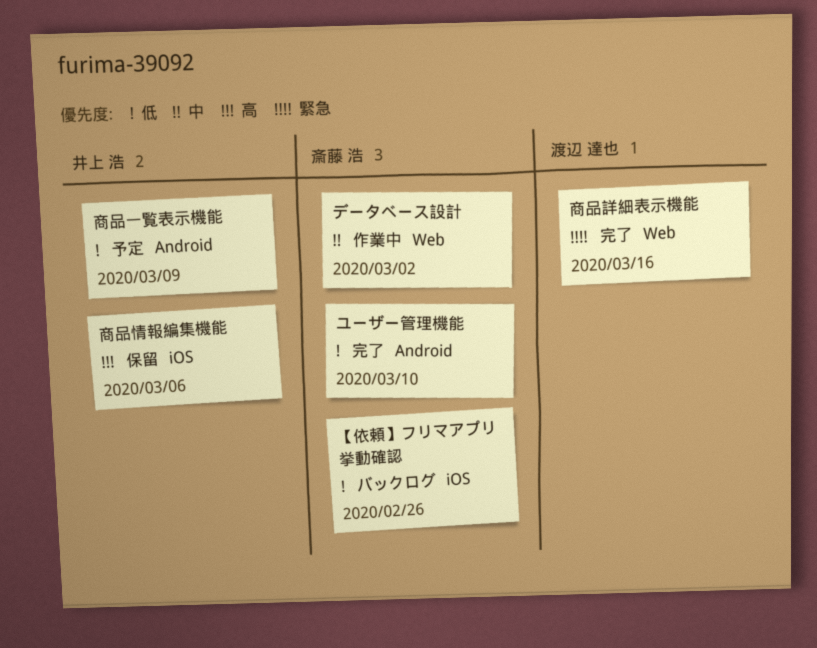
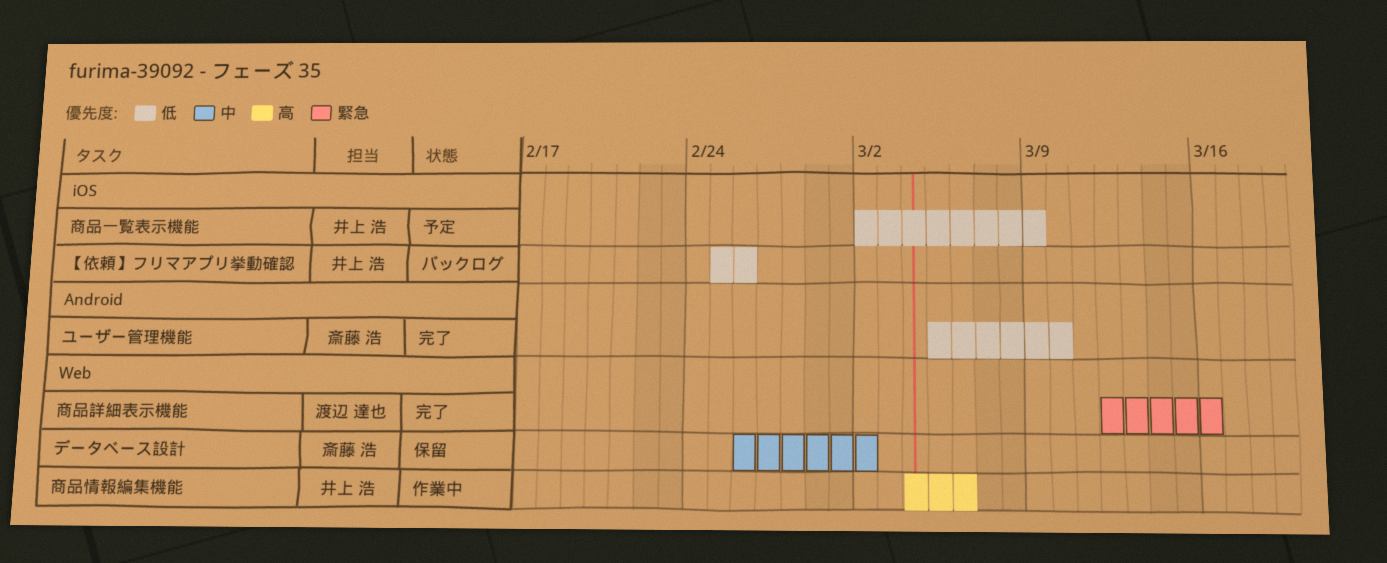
【依頼】フリマアプリ挙動確認, owner: 斎藤 浩 -> 井上 浩
データベース設計, status: 作業中 -> 保留
商品一覧表示機能, label: Android -> iOS
商品情報編集機能, status: 保留 -> 作業中
商品情報編集機能, label: iOS -> Web

